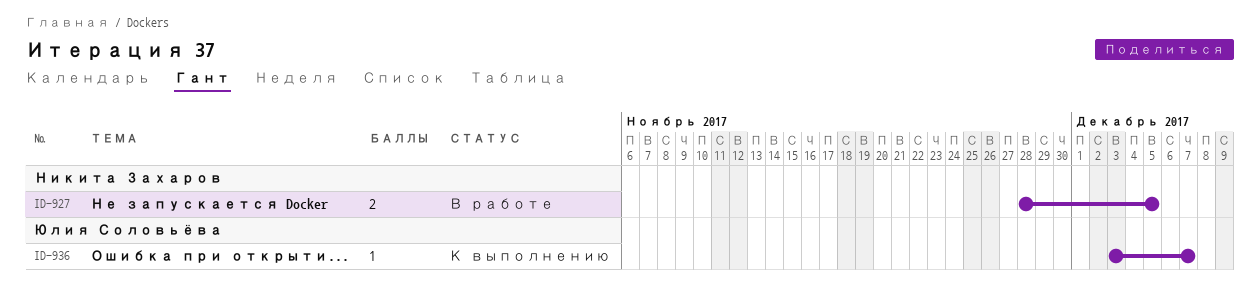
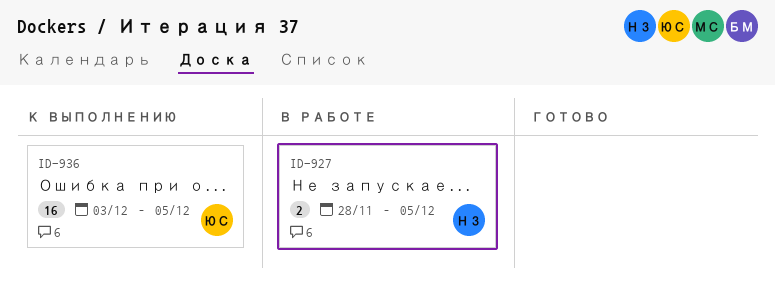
ID-936, estimate: 1 -> 16
ID-936, due: Dec 7 -> Dec 5

